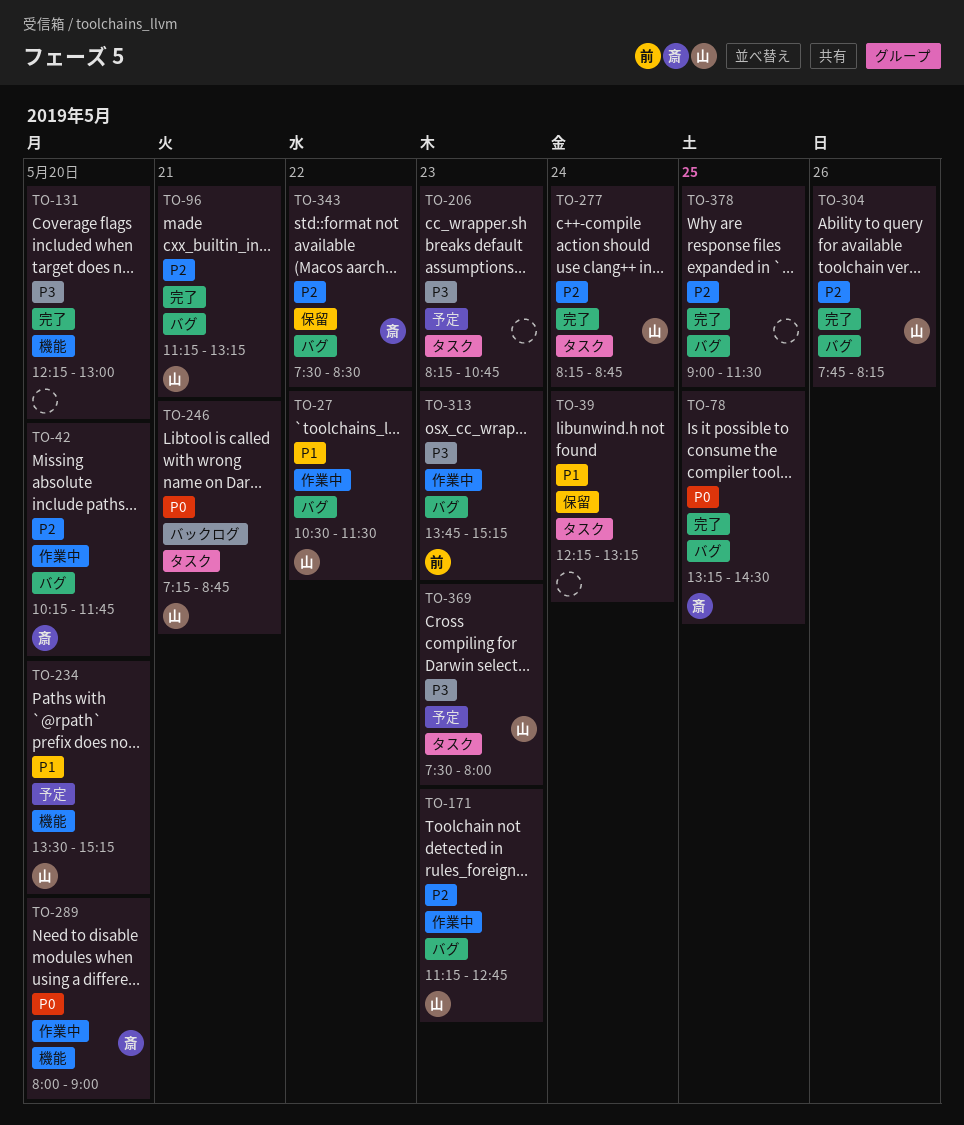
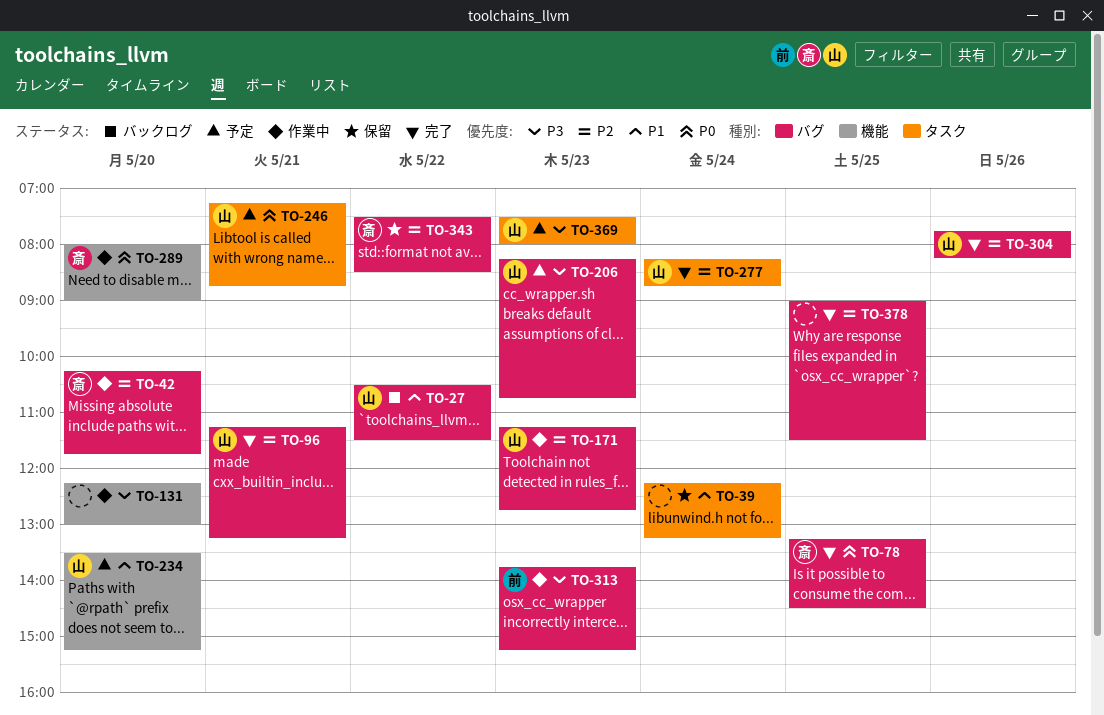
TO-27, status: 作業中 -> バックログ
TO-131, status: 完了 -> 作業中
TO-206, owner: none -> 山
TO-206, label: タスク -> バグ
TO-246, status: バックログ -> 予定

